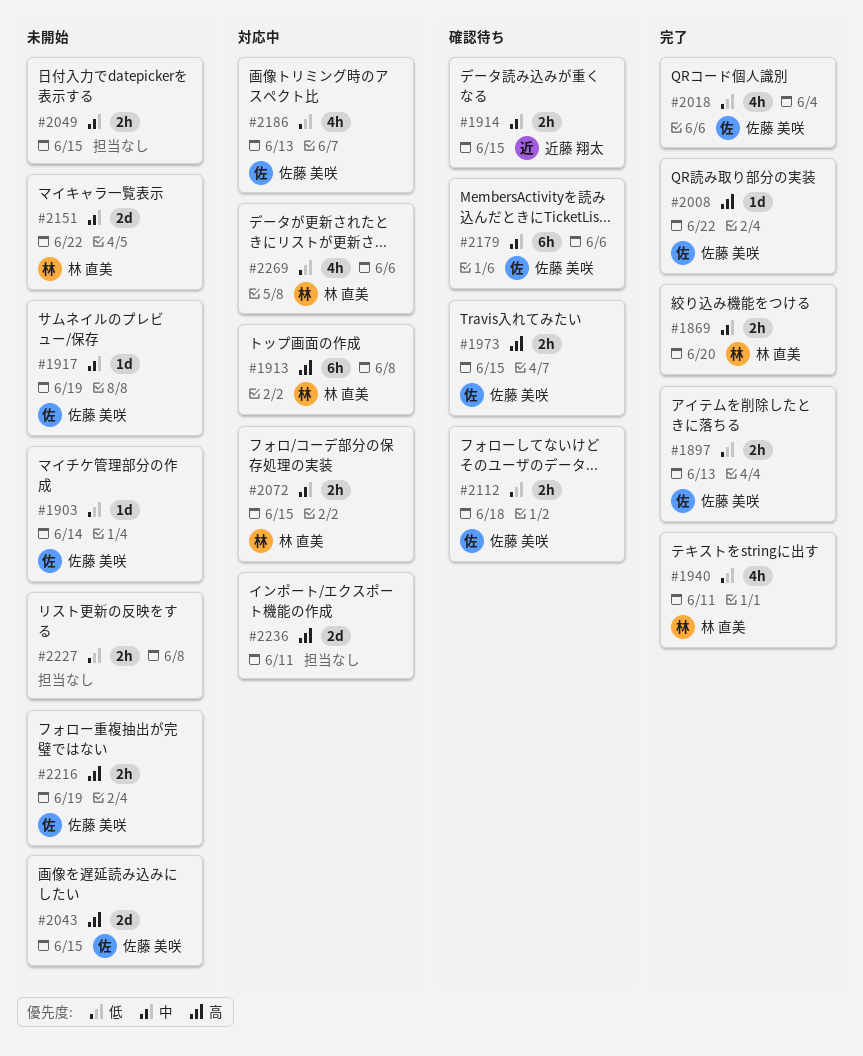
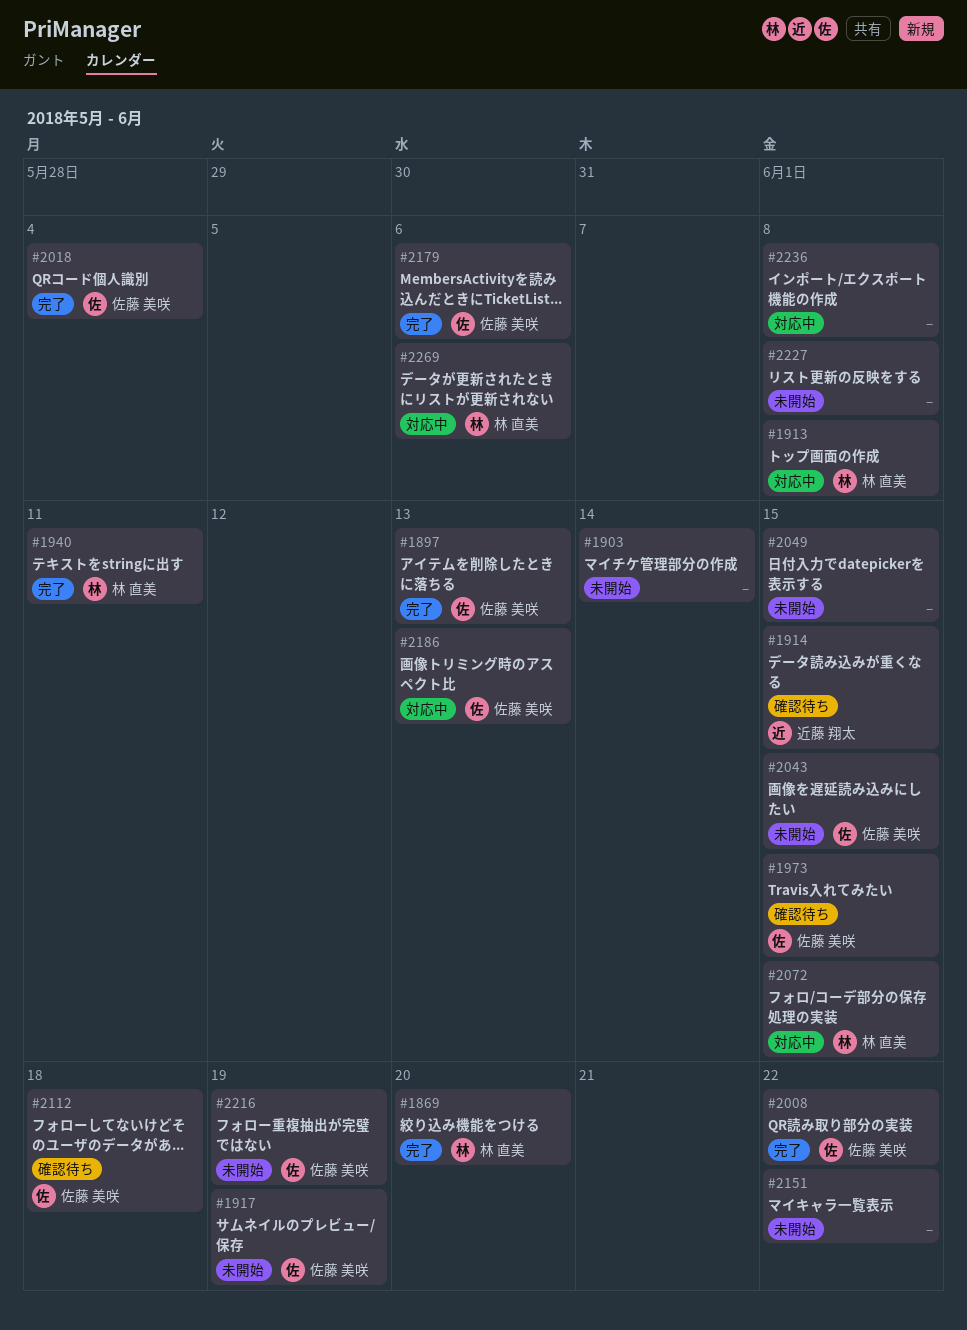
#1903, owner: 佐藤 美咲 -> none
#2151, owner: 林 直美 -> none
#2179, status: 確認待ち -> 完了
#2236, due: Jun 11 -> Jun 8

